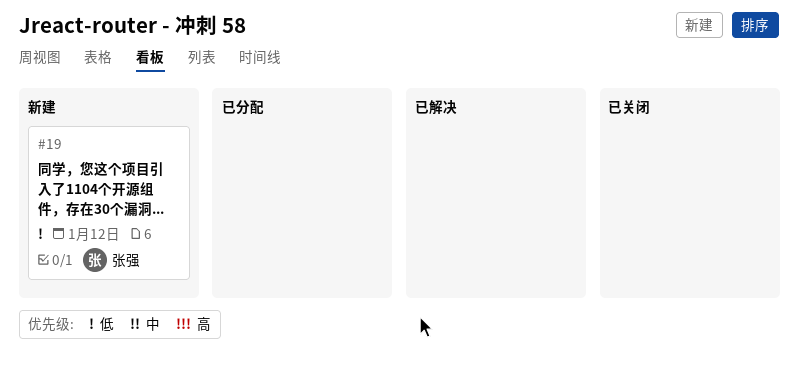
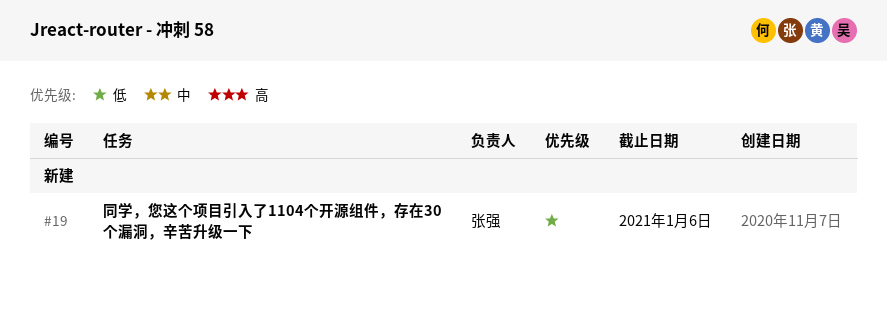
#19, due: Jan 12 -> Jan 6

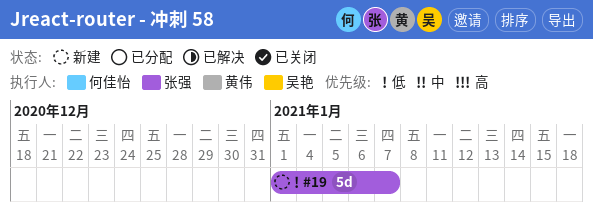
#19, due: Jan 6 -> Jan 7

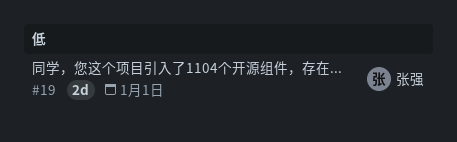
#19, estimate: 5d -> 2d
#19, due: Jan 7 -> Jan 1

